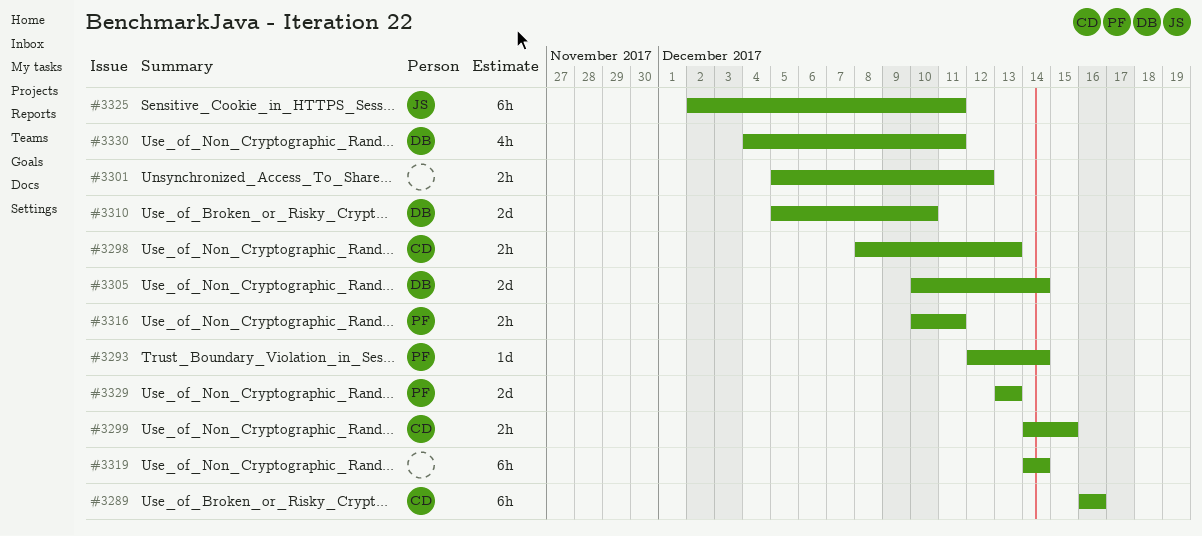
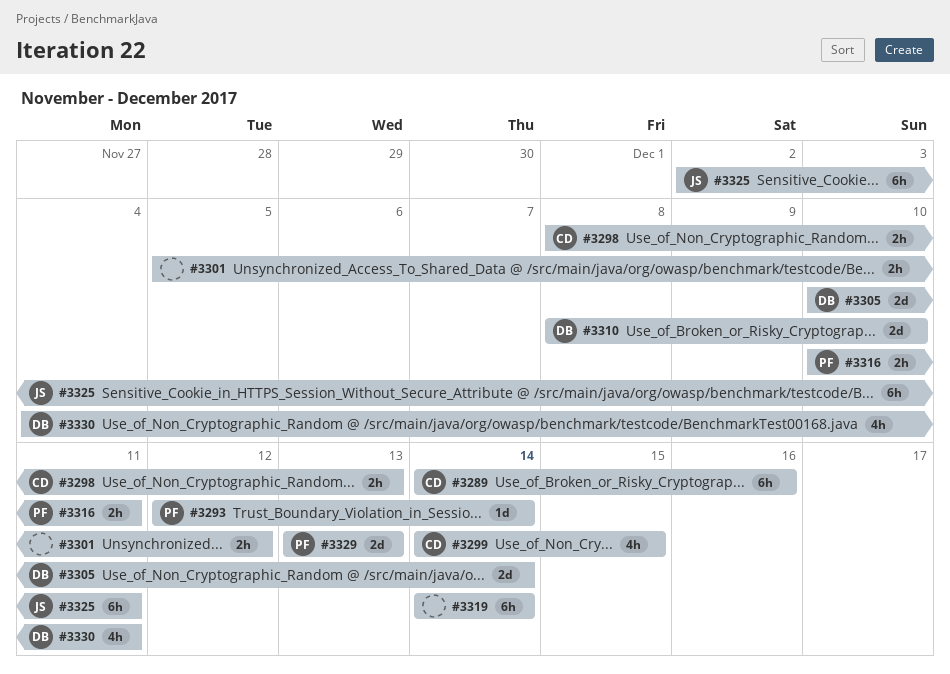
#3289, start: Dec 16 -> Dec 14
#3299, estimate: 2h -> 4h
#3310, start: Dec 5 -> Dec 8

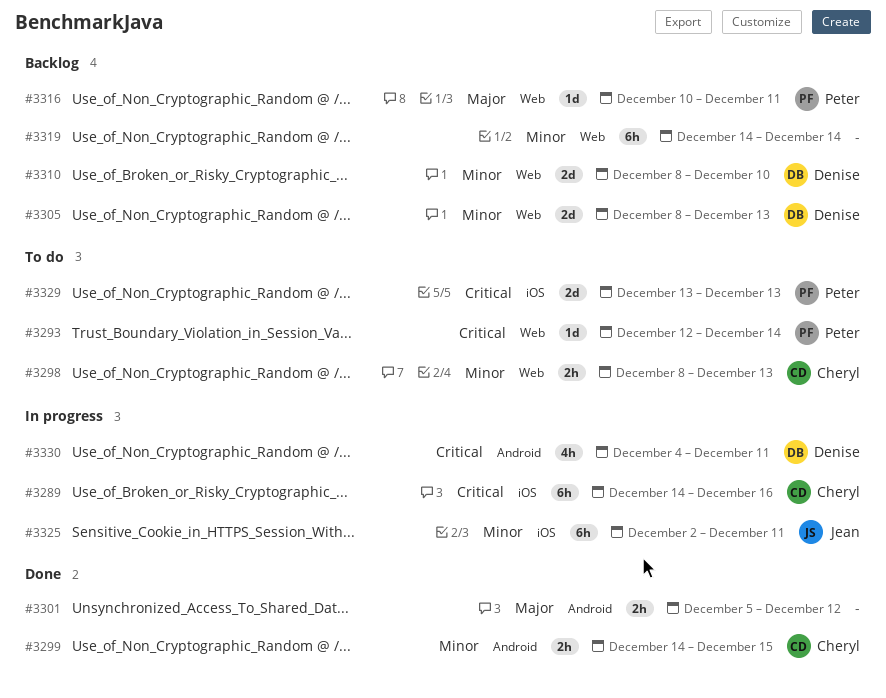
#3299, estimate: 4h -> 2h
#3305, start: Dec 10 -> Dec 8
#3305, due: Dec 14 -> Dec 13
#3316, estimate: 2h -> 1d

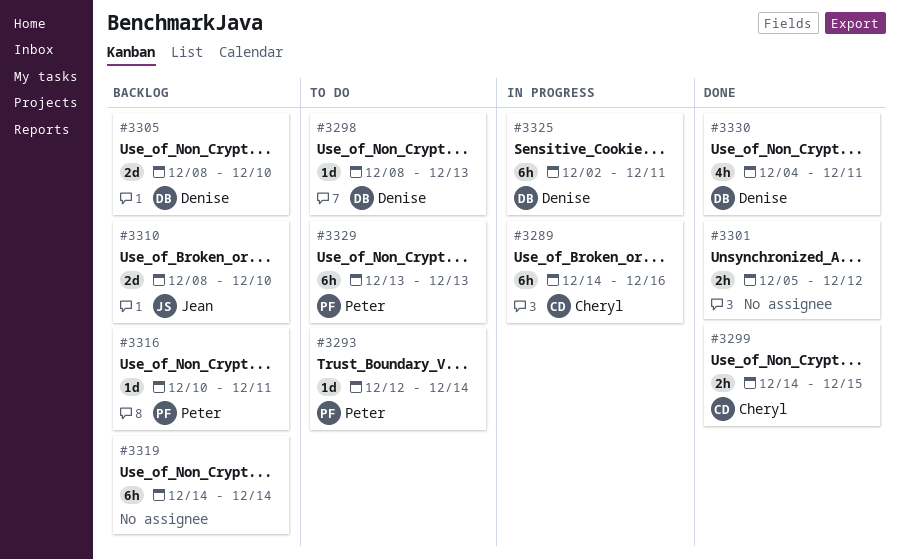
#3298, owner: Cheryl -> Denise
#3298, estimate: 2h -> 1d
#3305, due: Dec 13 -> Dec 10
#3310, owner: Denise -> Jean
#3325, owner: Jean -> Denise
#3329, estimate: 2d -> 6h
#3330, status: In progress -> Done

